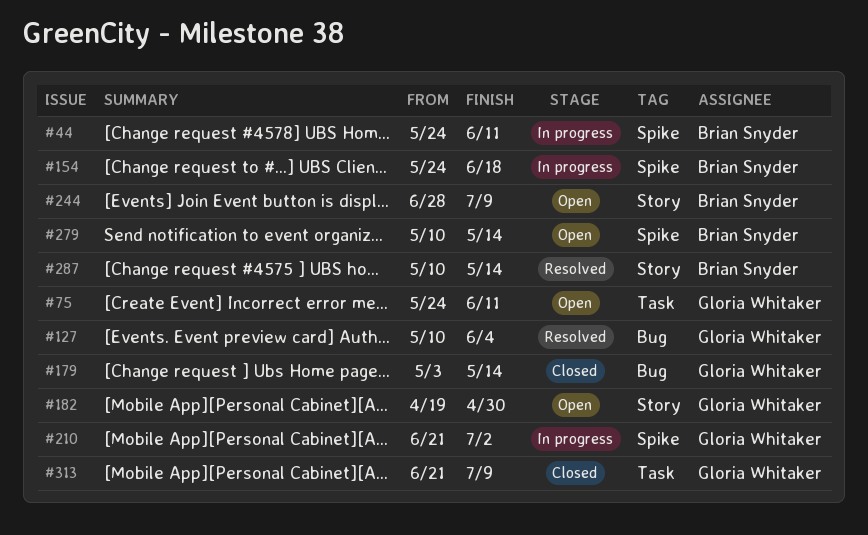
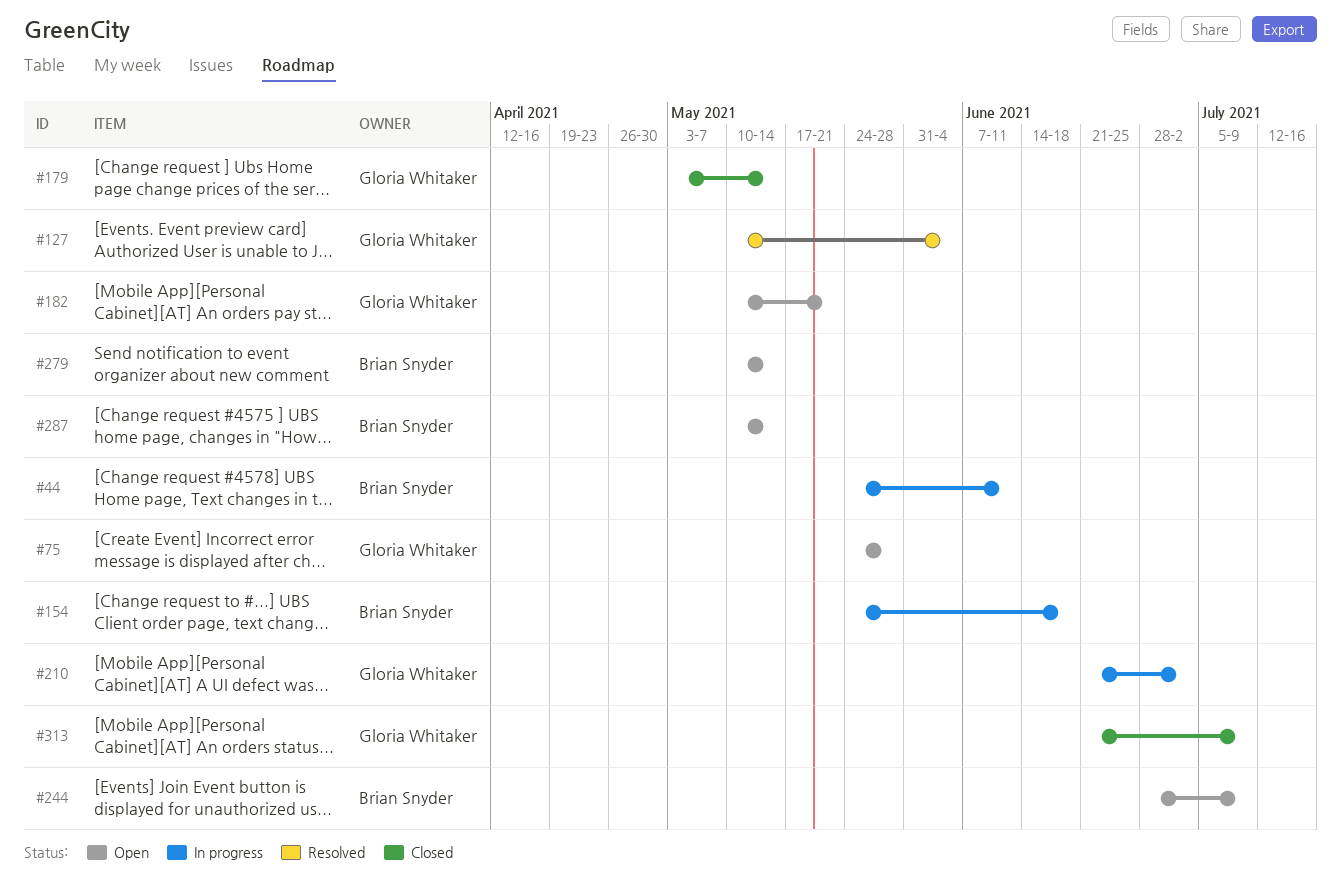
#75, due: Jun 11 -> May 28
#182, start: Apr 19 -> May 10
#182, due: Apr 30 -> May 21
#287, status: Resolved -> Open

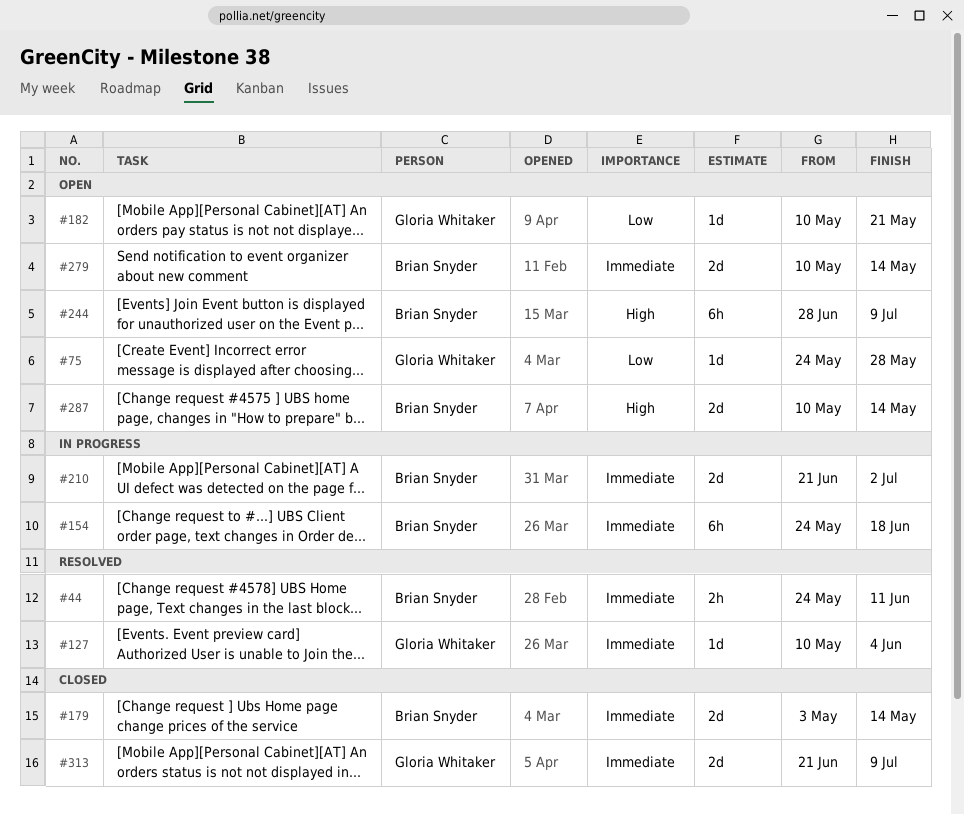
#44, status: In progress -> Resolved
#179, owner: Gloria Whitaker -> Brian Snyder
#210, owner: Gloria Whitaker -> Brian Snyder

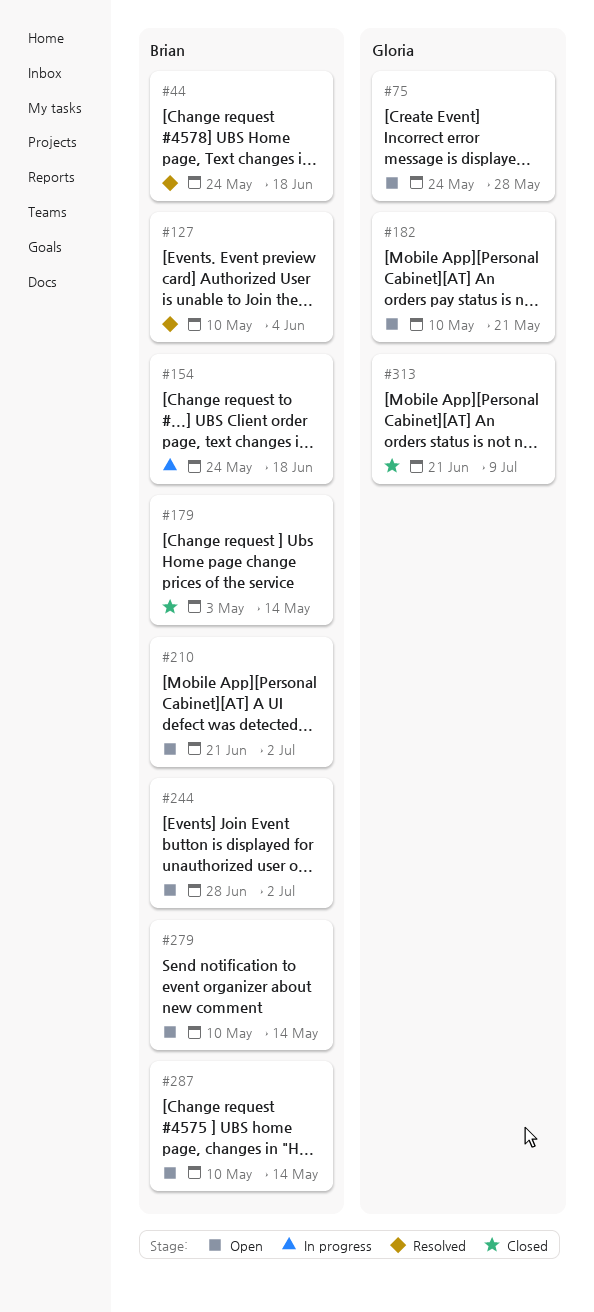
#44, due: Jun 11 -> Jun 18
#127, owner: Gloria Whitaker -> Brian Snyder
#210, status: In progress -> Open
#244, due: Jul 9 -> Jul 2

